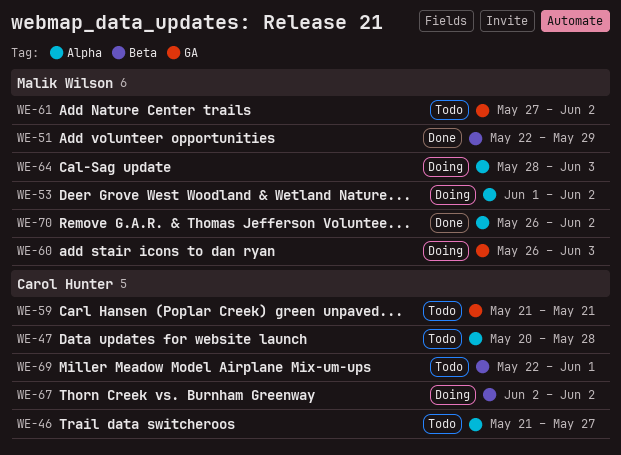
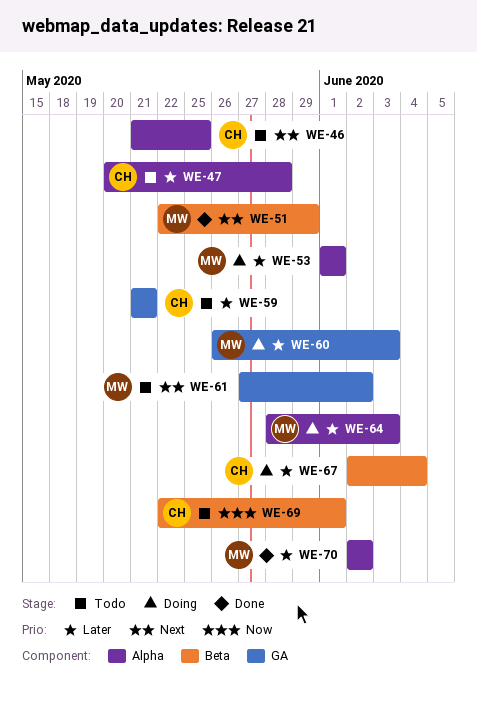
WE-46, due: May 27 -> May 25
WE-53, due: Jun 2 -> Jun 1
WE-67, due: Jun 2 -> Jun 4
WE-70, start: May 26 -> Jun 2

